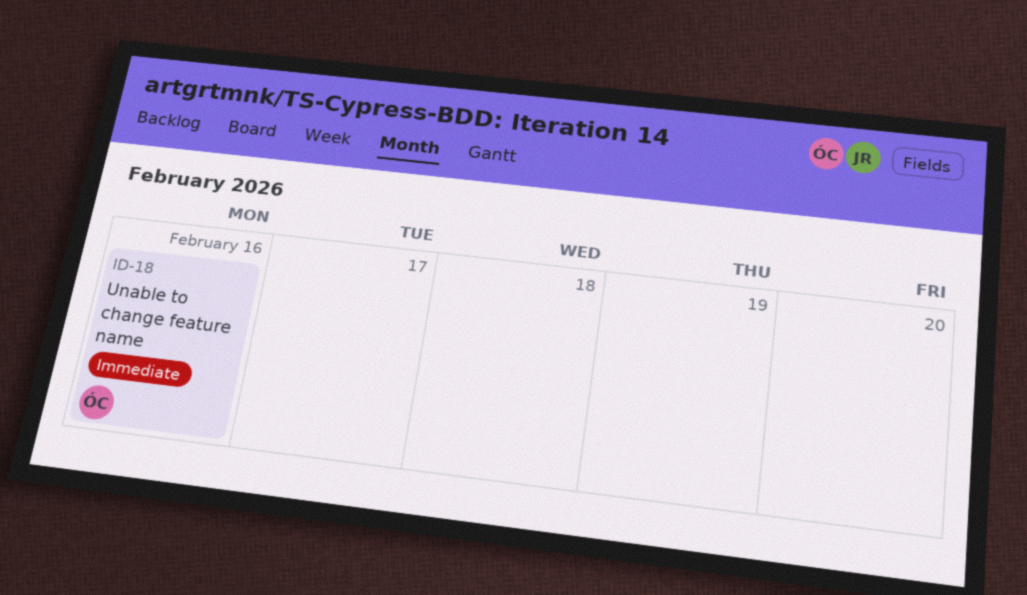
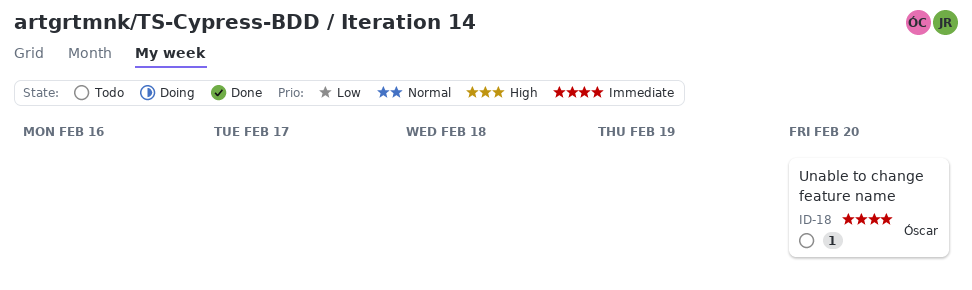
ID-18, due: Feb 16 -> Feb 20

